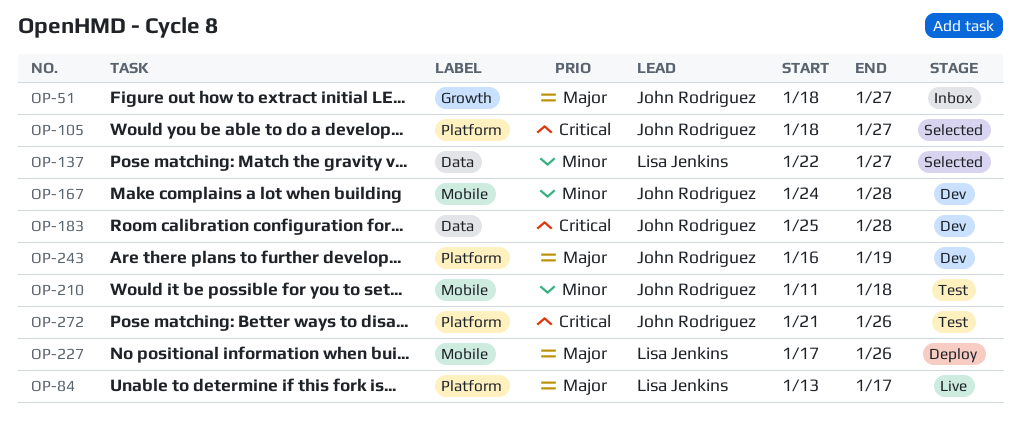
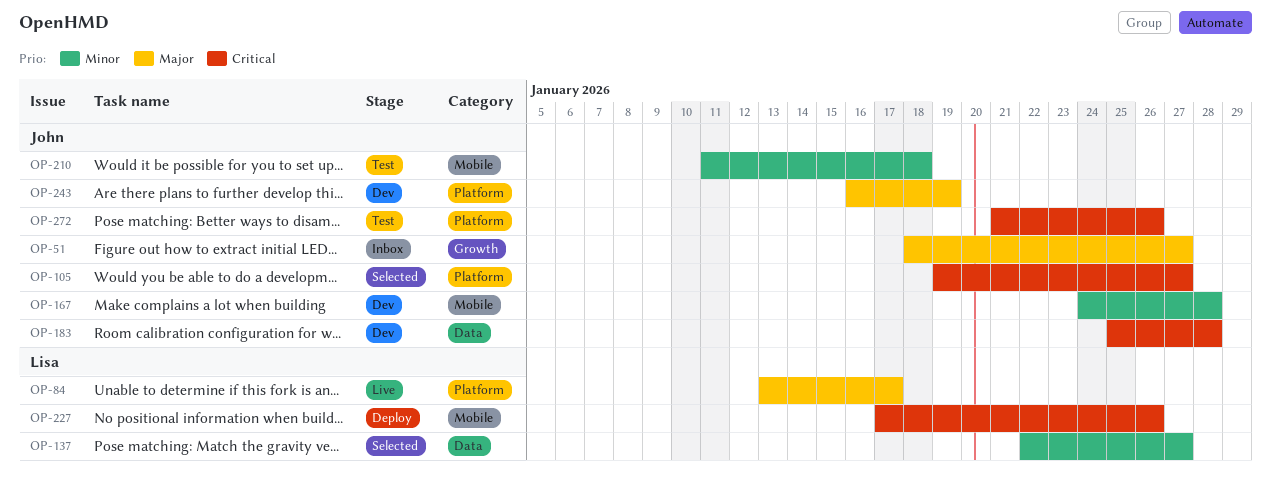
OP-105, start: Jan 18 -> Jan 19
OP-227, priority: Major -> Critical

